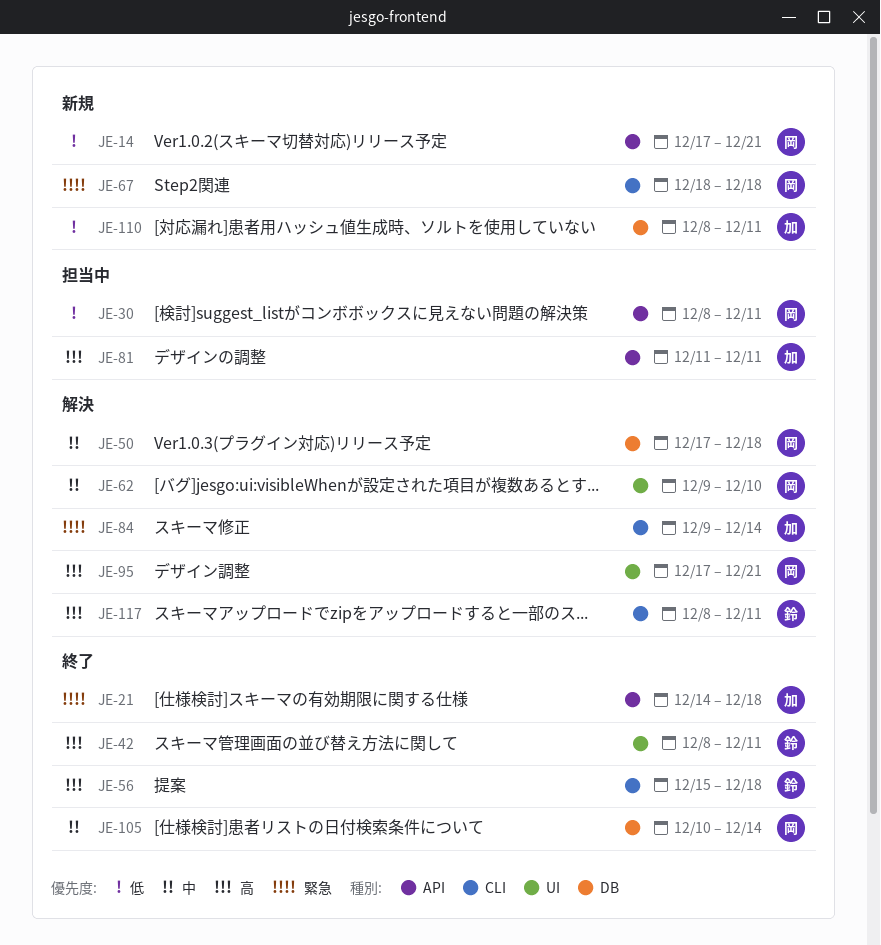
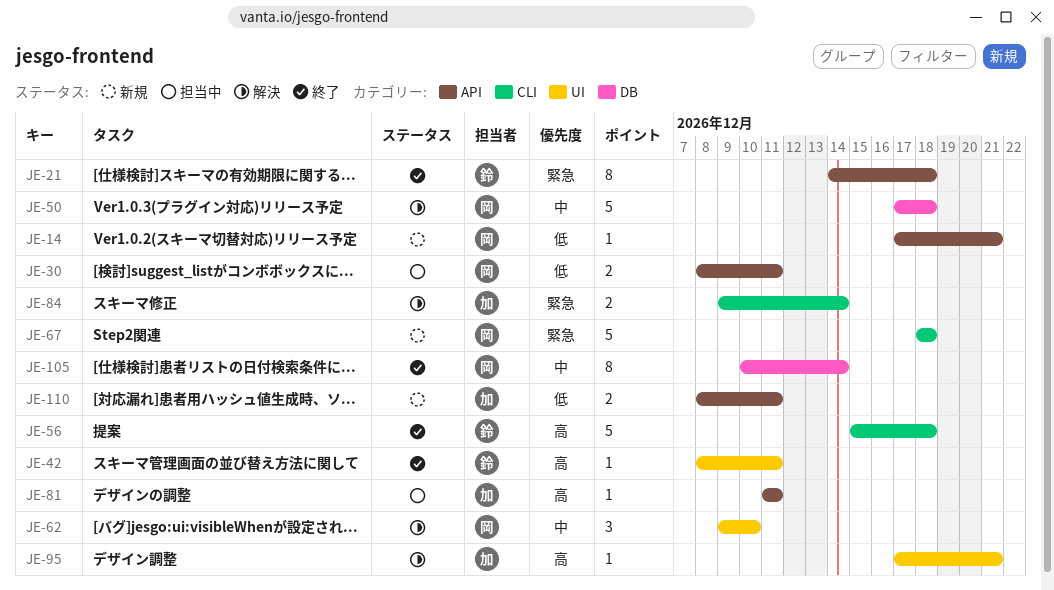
JE-21, owner: 加 -> 鈴
JE-95, owner: 岡 -> 加
JE-110, label: DB -> API
JE-117: present -> none

